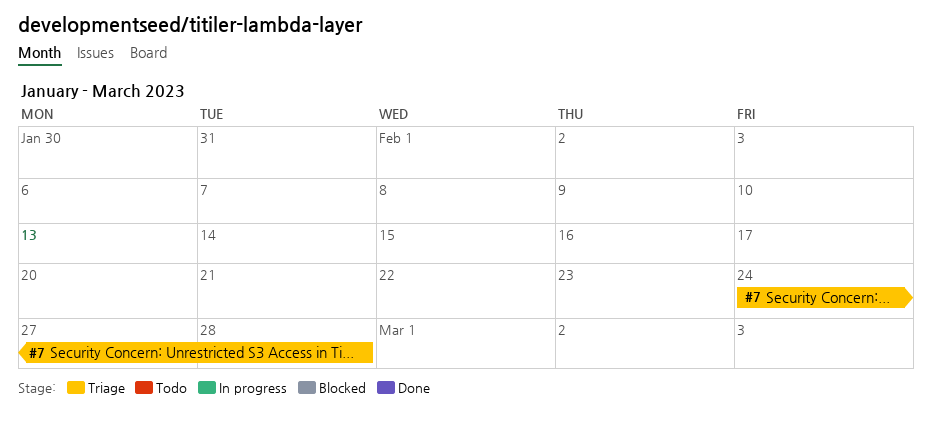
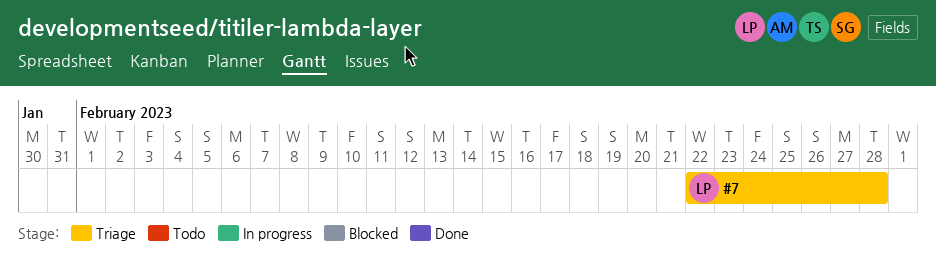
#7, start: Feb 24 -> Feb 22

